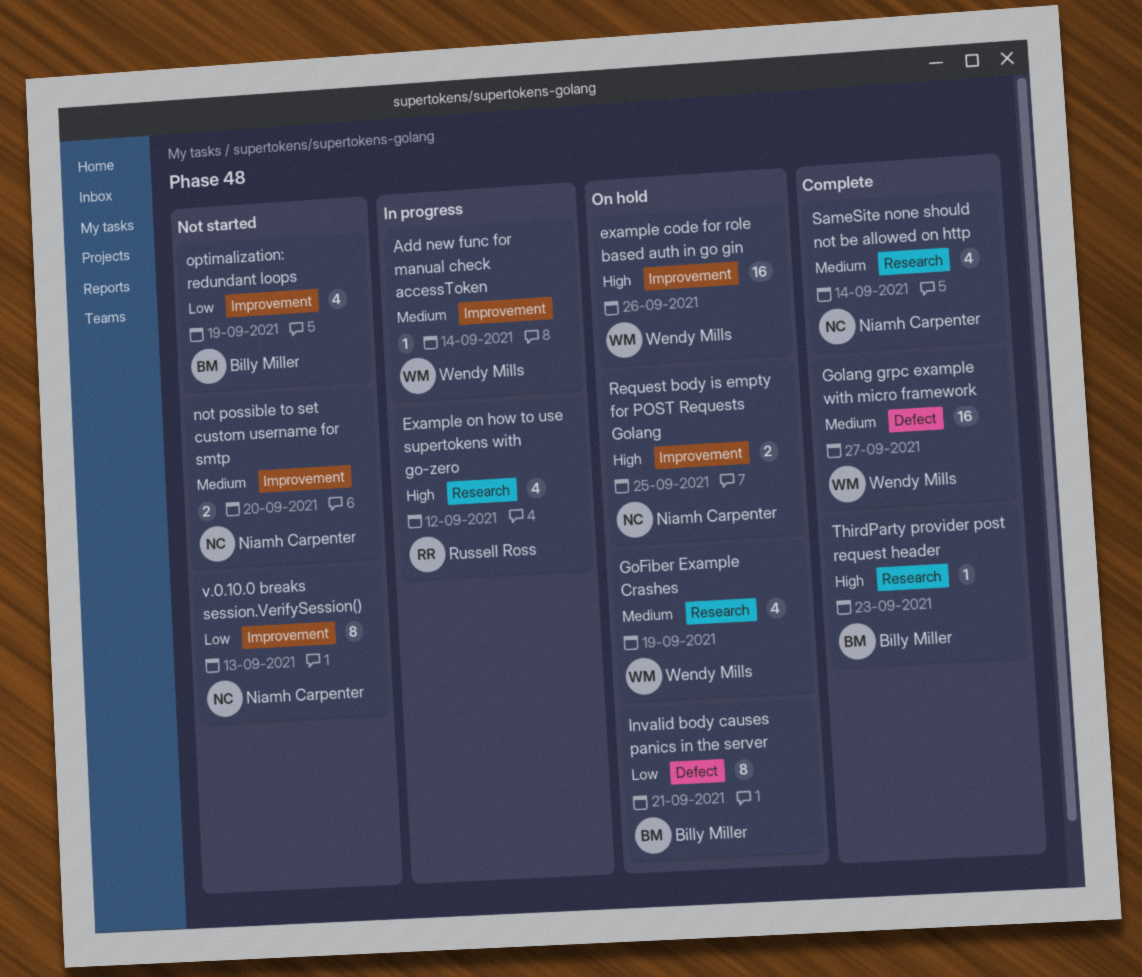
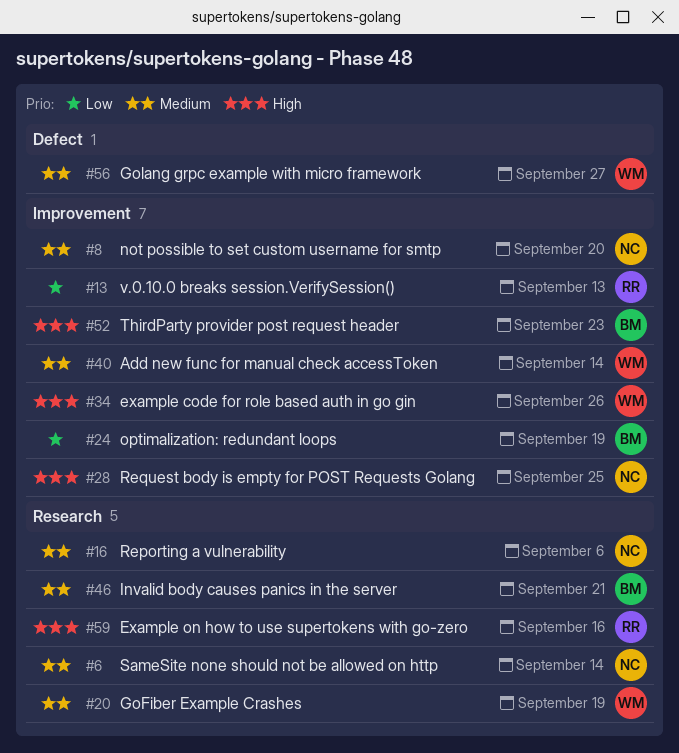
Example on how to use supertokens with go-zero, due: Sep 12 -> Sep 16
Invalid body causes panics in the server, priority: Low -> Medium
Invalid body causes panics in the server, label: Defect -> Research
Reporting a vulnerability: none -> present
ThirdParty provider post request header, label: Research -> Improvement
v.0.10.0 breaks session.VerifySession(), owner: Niamh Carpenter -> Russell Ross

